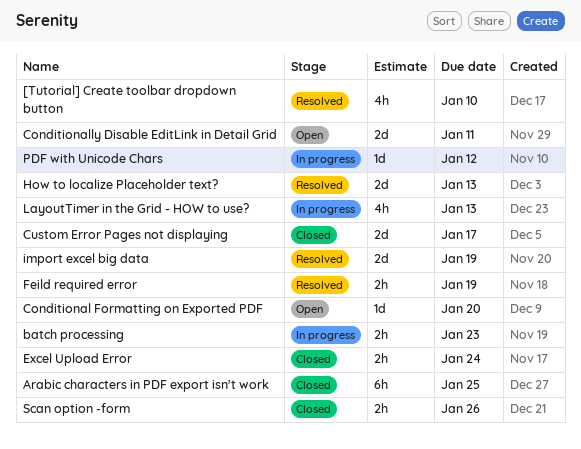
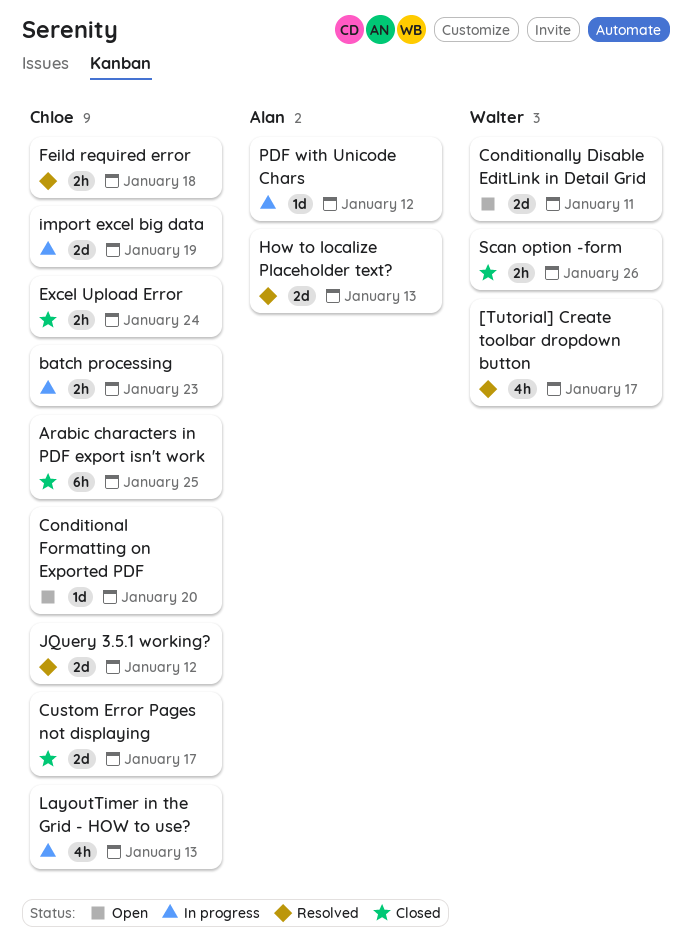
[Tutorial] Create toolbar dropdown button, due: Jan 10 -> Jan 17
Feild required error, due: Jan 19 -> Jan 18
import excel big data, status: Resolved -> In progress
JQuery 3.5.1 working?: none -> present

